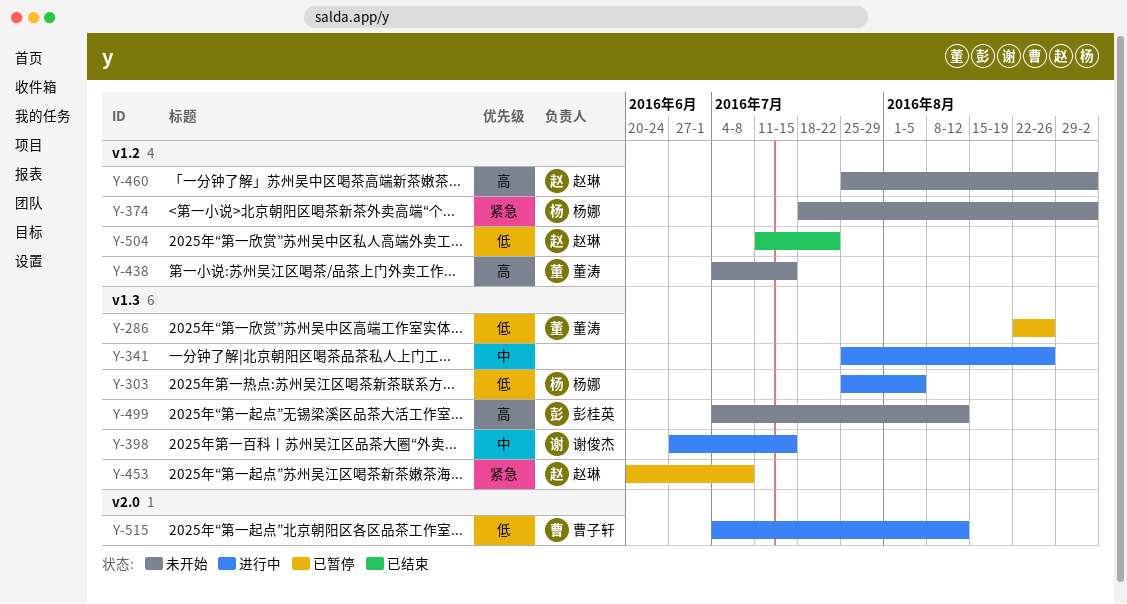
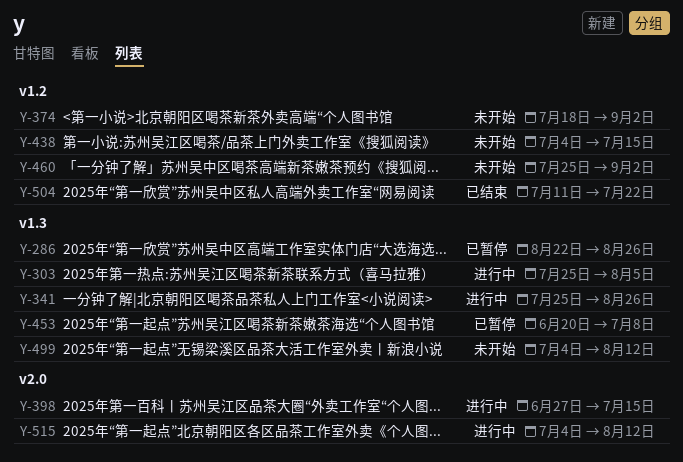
Y-398, label: v1.3 -> v2.0

